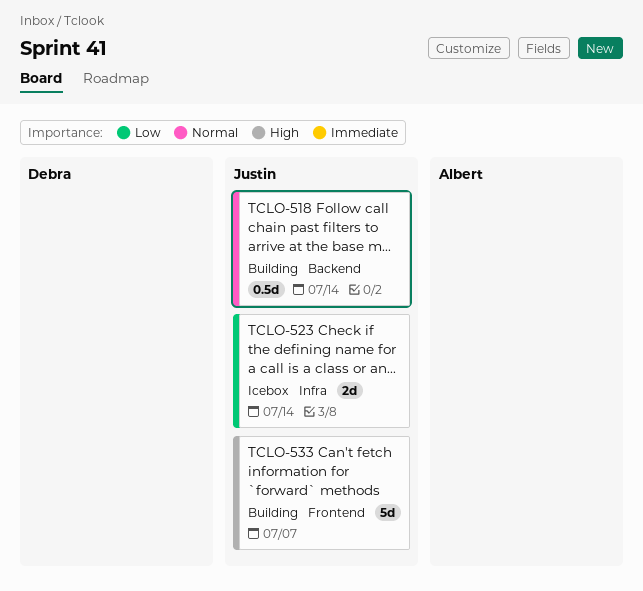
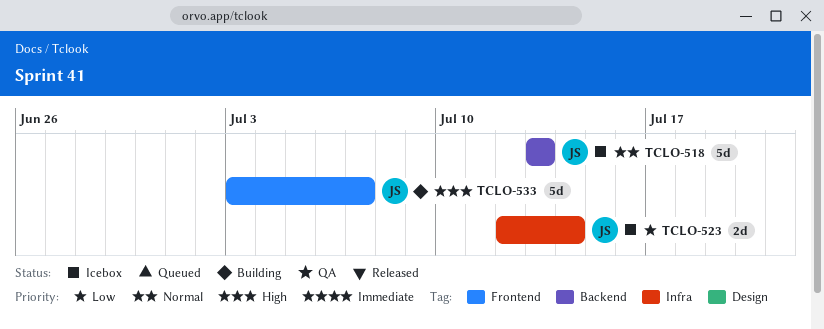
TCLO-518, status: Building -> Icebox
TCLO-518, estimate: 0.5d -> 5d
TCLO-518, due: Jul 14 -> Jul 13

